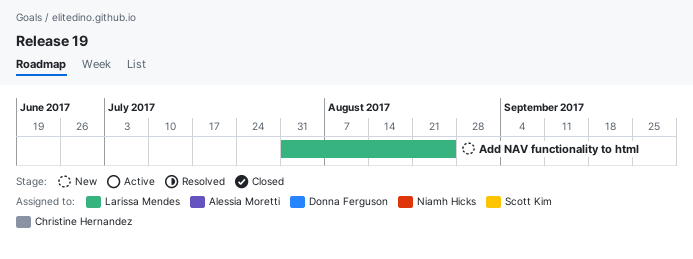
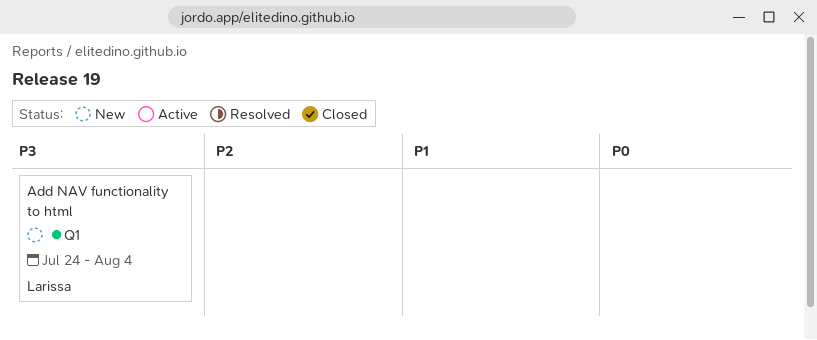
Add NAV functionality to html, start: Jul 31 -> Jul 24
Add NAV functionality to html, due: Aug 25 -> Aug 4

